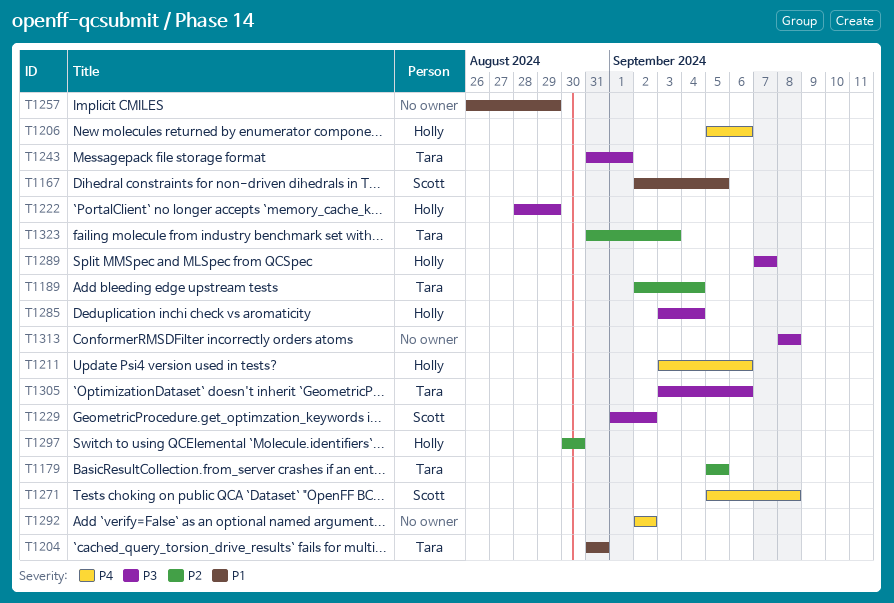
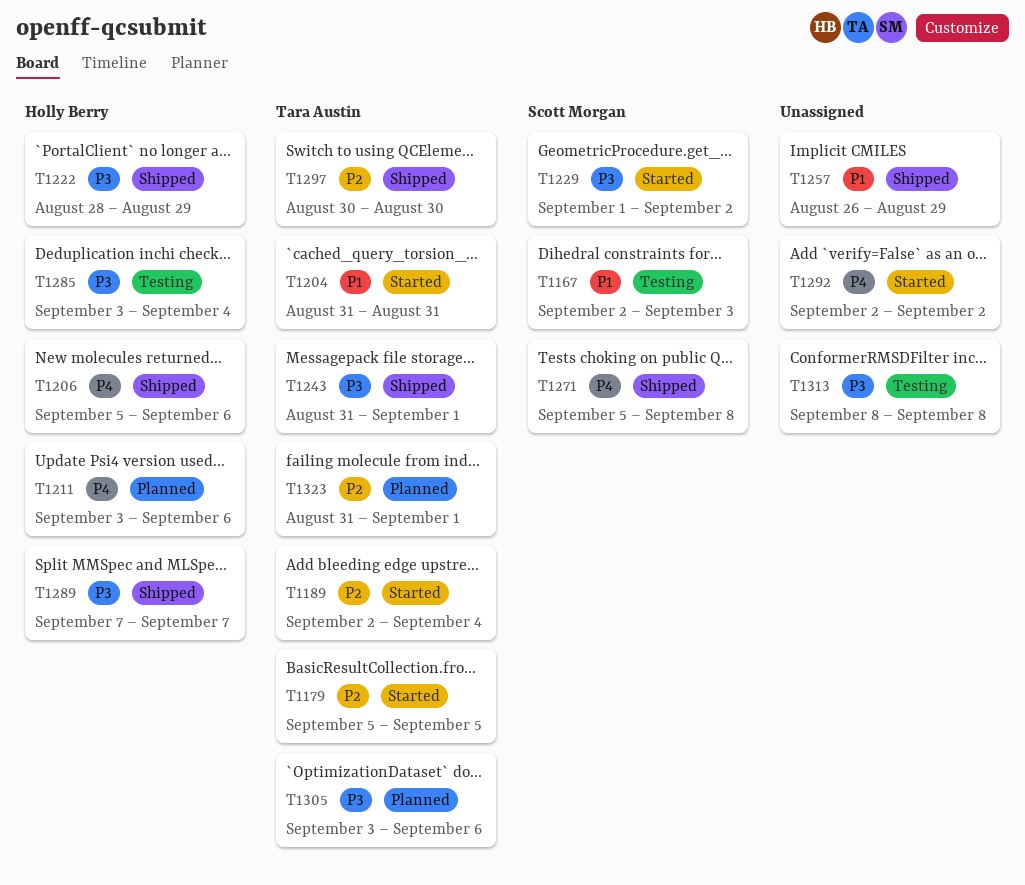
T1167, due: Sep 5 -> Sep 3
T1297, owner: Holly Berry -> Tara Austin
T1323, due: Sep 3 -> Sep 1

